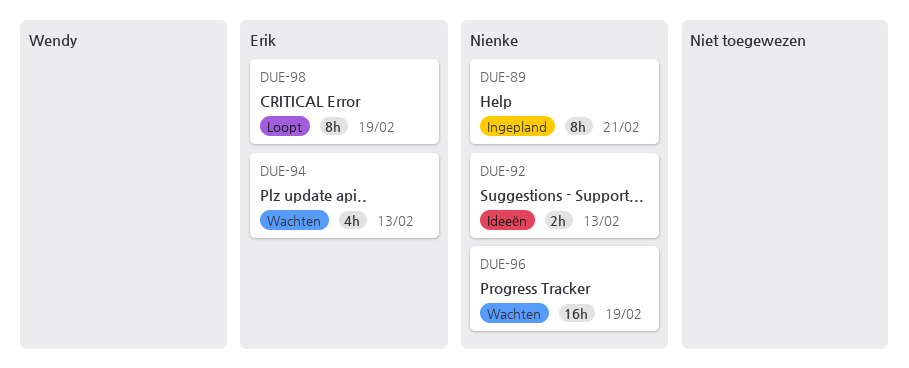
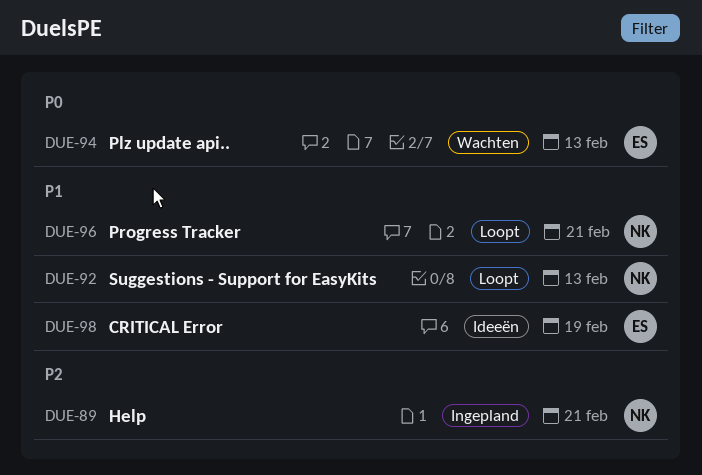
DUE-92, status: Ideeën -> Loopt
DUE-96, status: Wachten -> Loopt
DUE-96, due: Feb 19 -> Feb 21
DUE-98, status: Loopt -> Ideeën

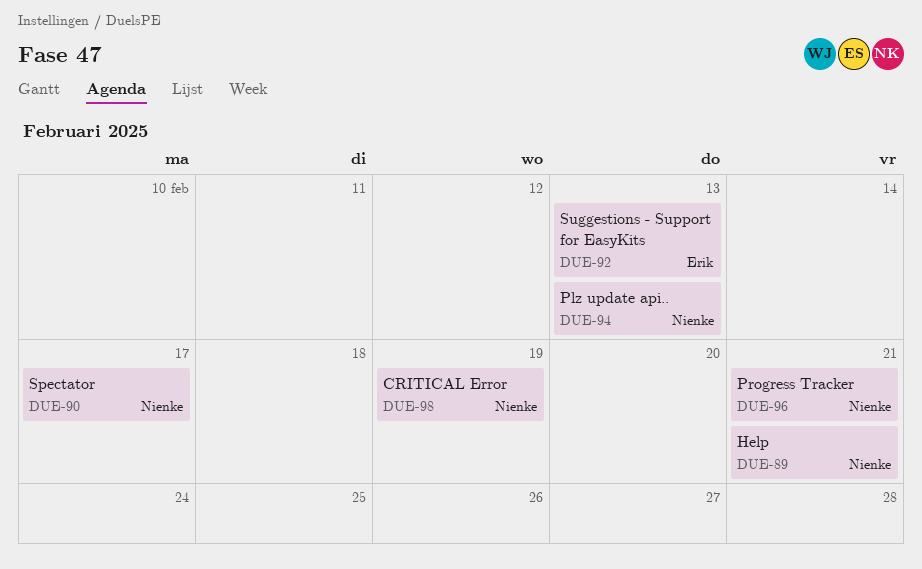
DUE-90: none -> present
DUE-92, owner: Nienke -> Erik
DUE-94, owner: Erik -> Nienke
DUE-98, owner: Erik -> Nienke

